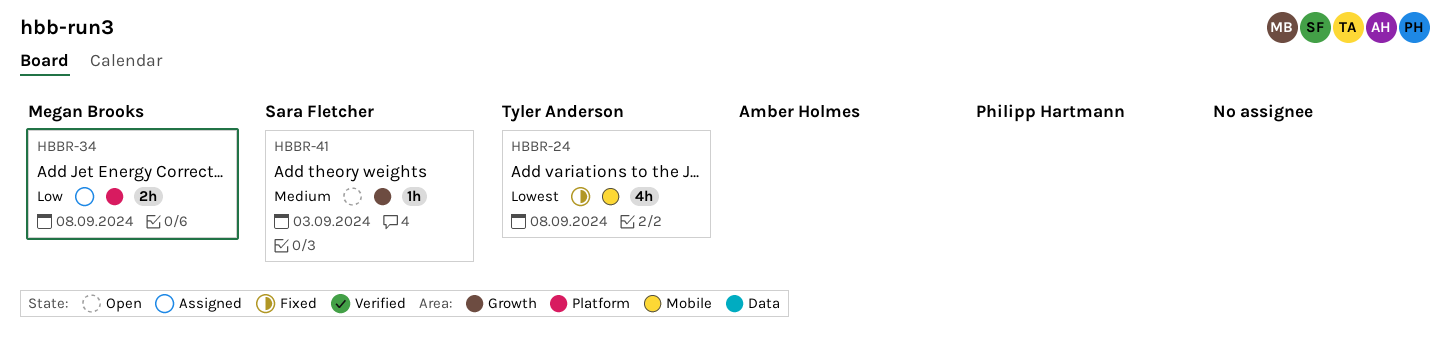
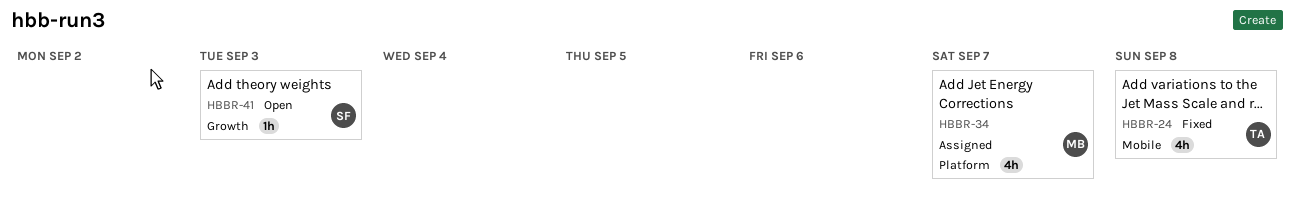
HBBR-34, estimate: 2h -> 4h
HBBR-34, due: Sep 8 -> Sep 7

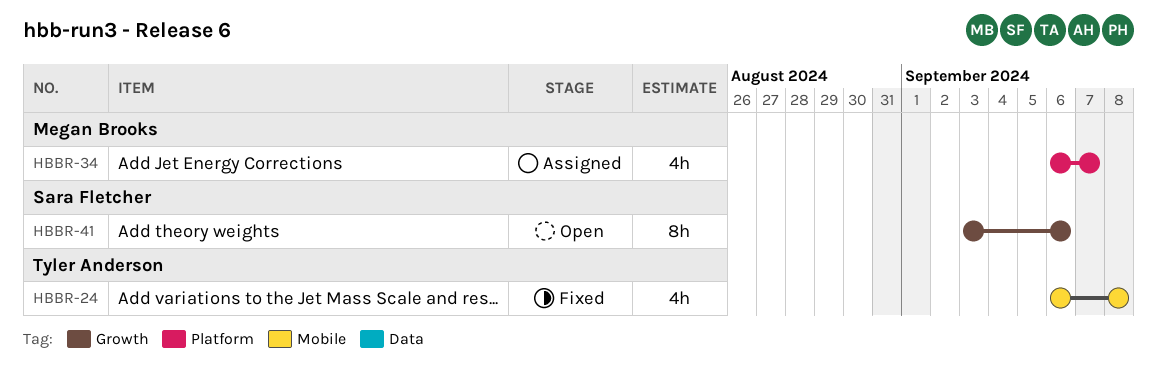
HBBR-41, estimate: 1h -> 8h
HBBR-41, due: Sep 3 -> Sep 6

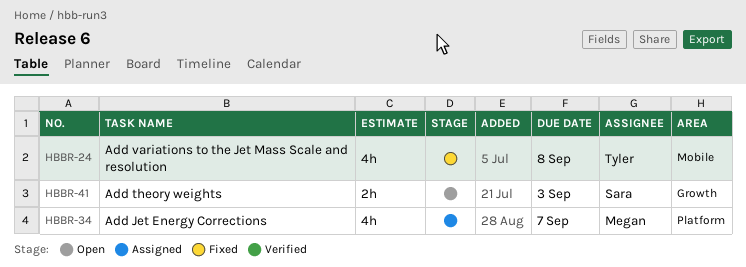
HBBR-41, estimate: 8h -> 2h
HBBR-41, due: Sep 6 -> Sep 3

